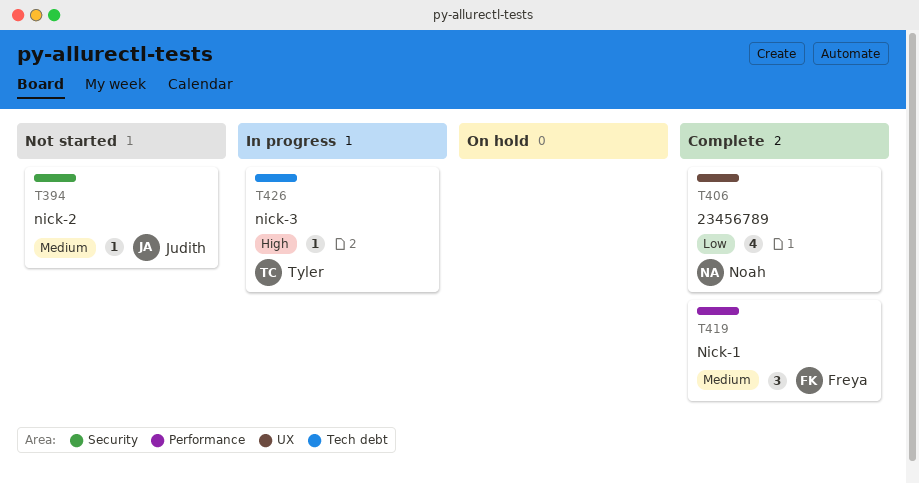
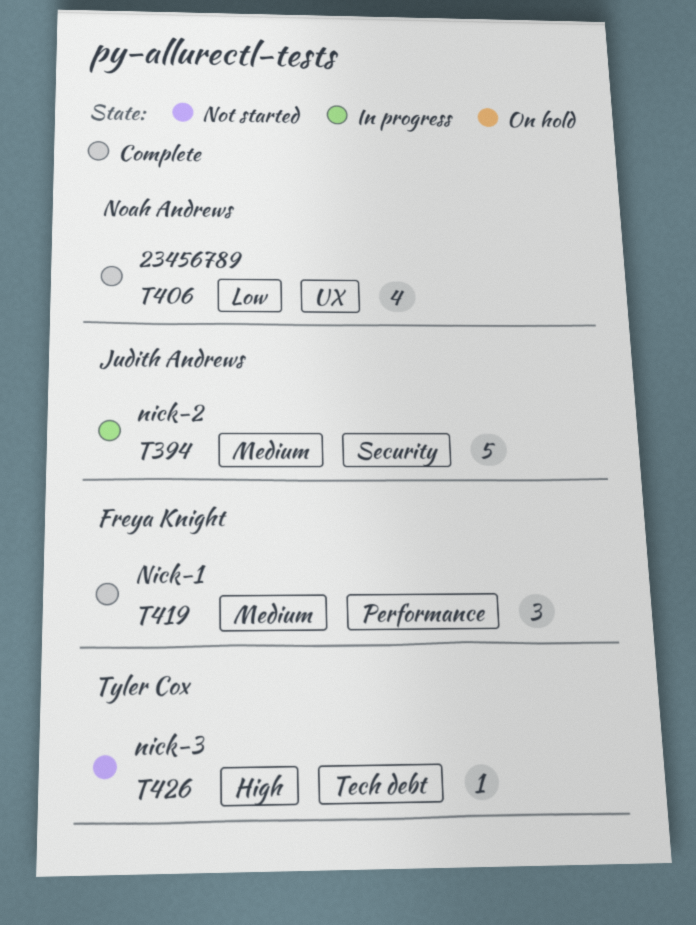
T394, status: Not started -> In progress
T394, estimate: 1 -> 5
T426, status: In progress -> Not started

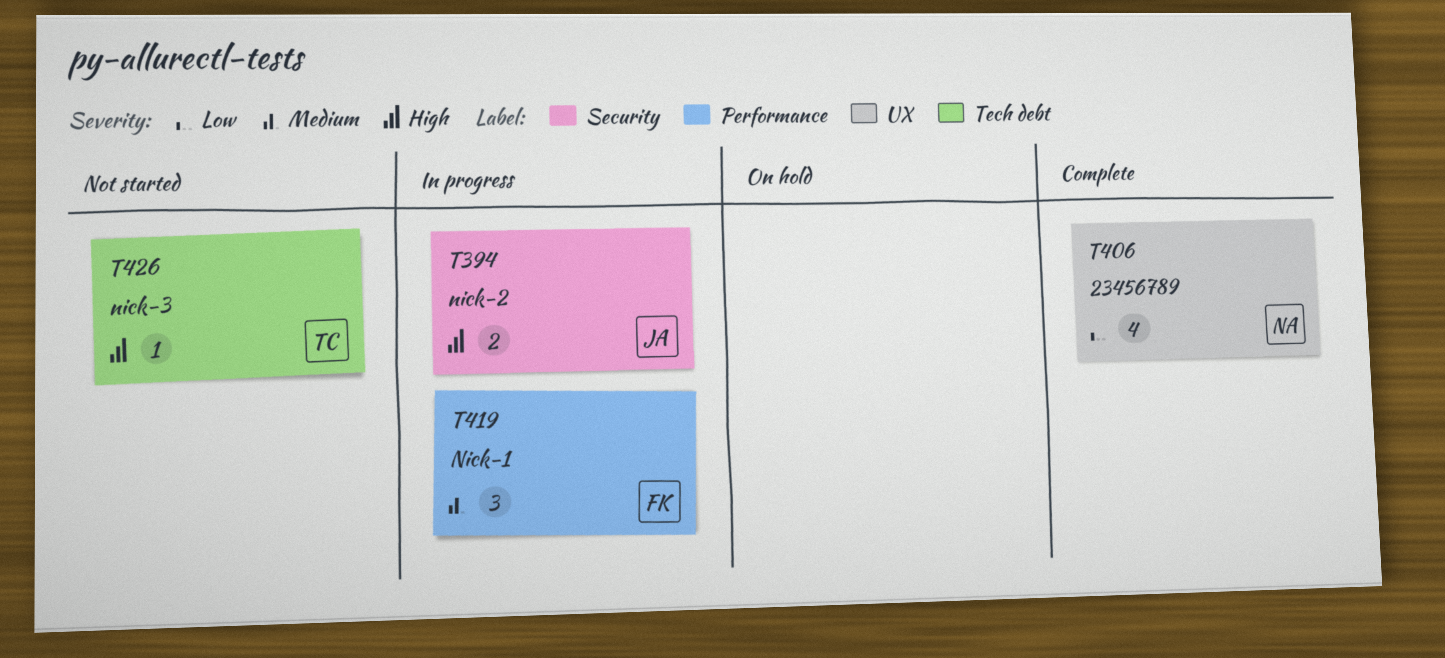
T394, priority: Medium -> High
T394, estimate: 5 -> 2
T419, status: Complete -> In progress

